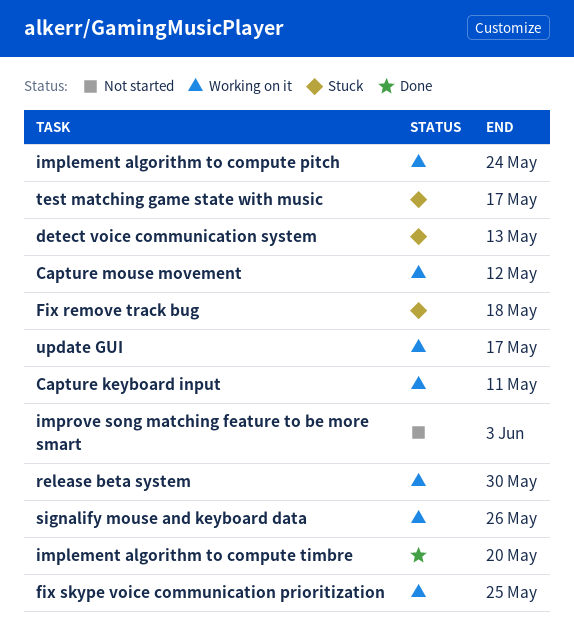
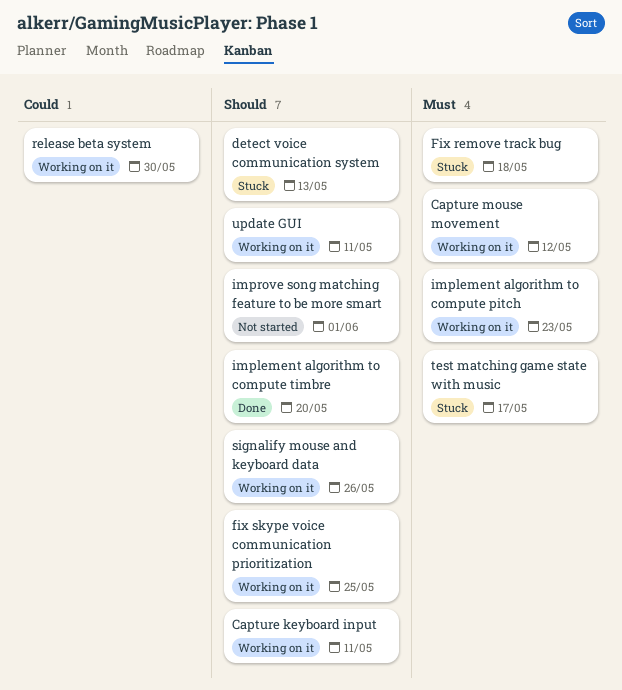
implement algorithm to compute pitch, due: May 24 -> May 23
improve song matching feature to be more smart, due: Jun 3 -> Jun 1
update GUI, due: May 17 -> May 11

